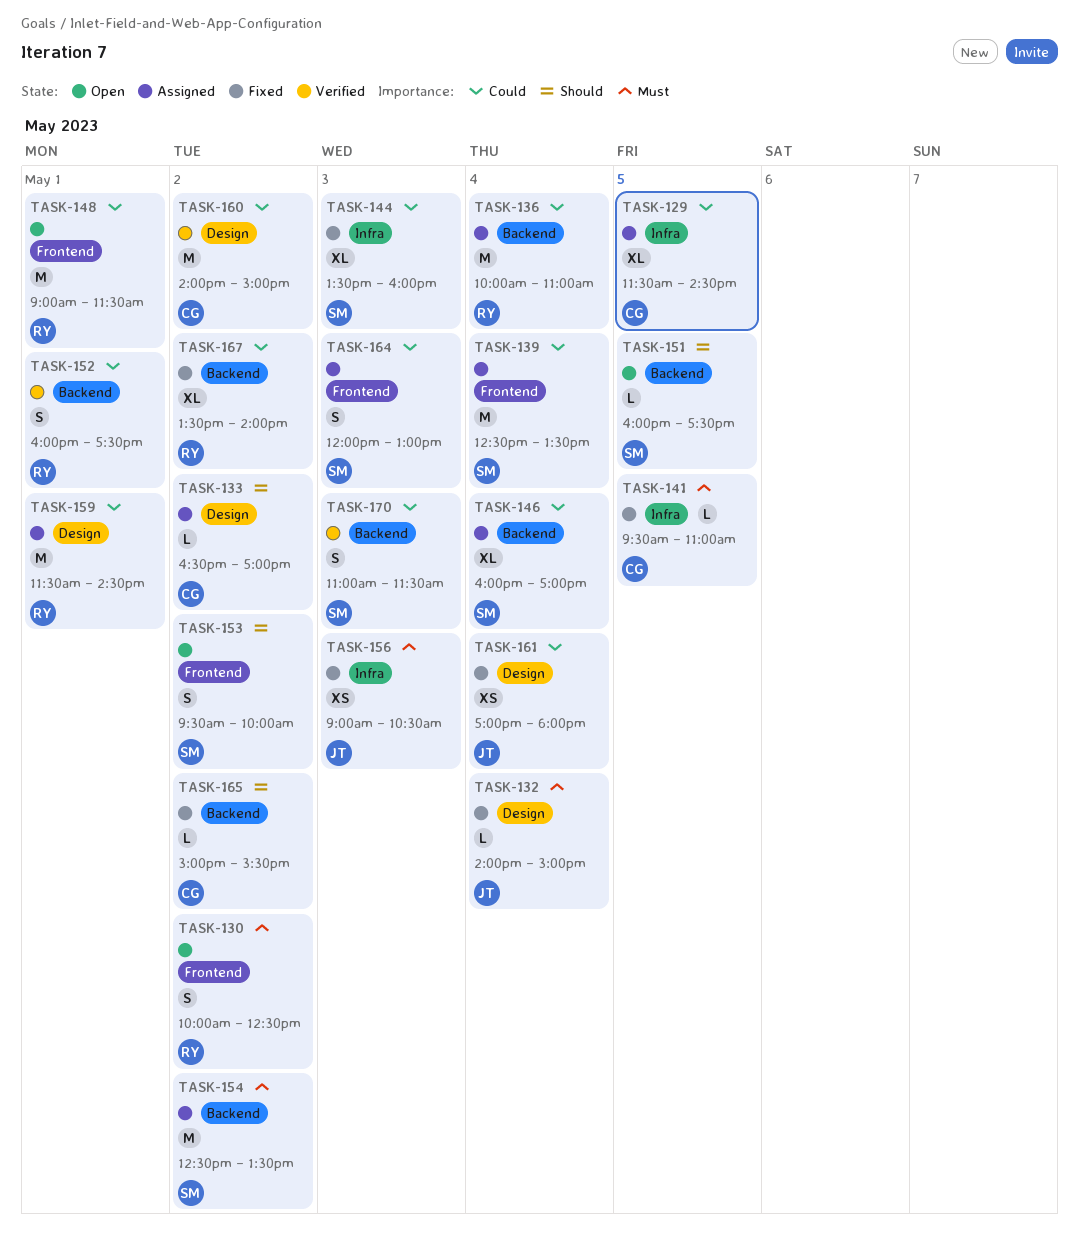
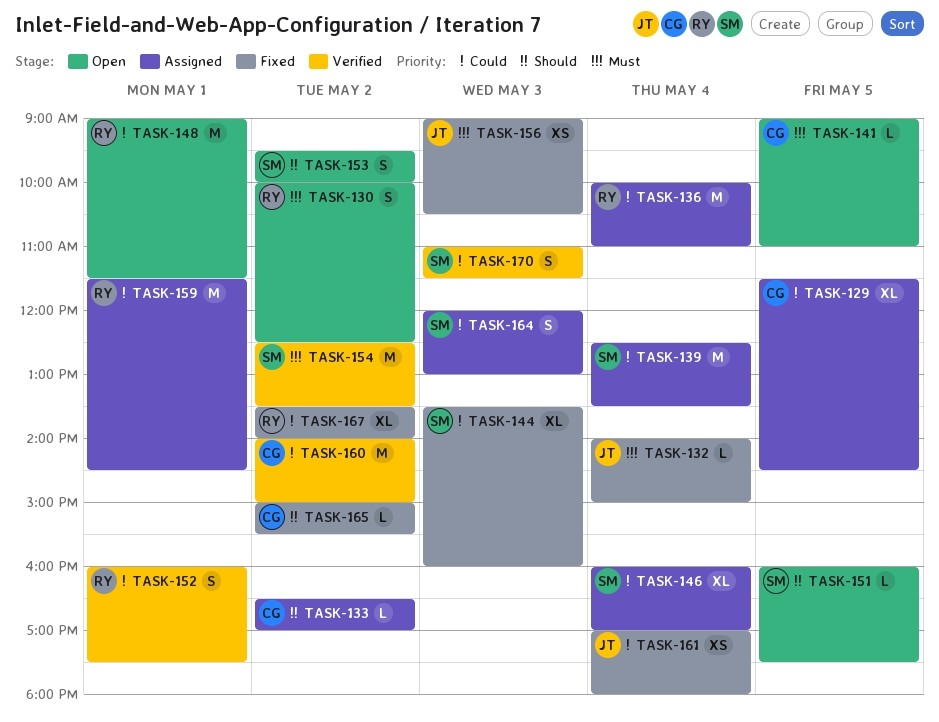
TASK-141, status: Fixed -> Open
TASK-141, begins: 09:30 -> 09:00
TASK-154, status: Assigned -> Verified

